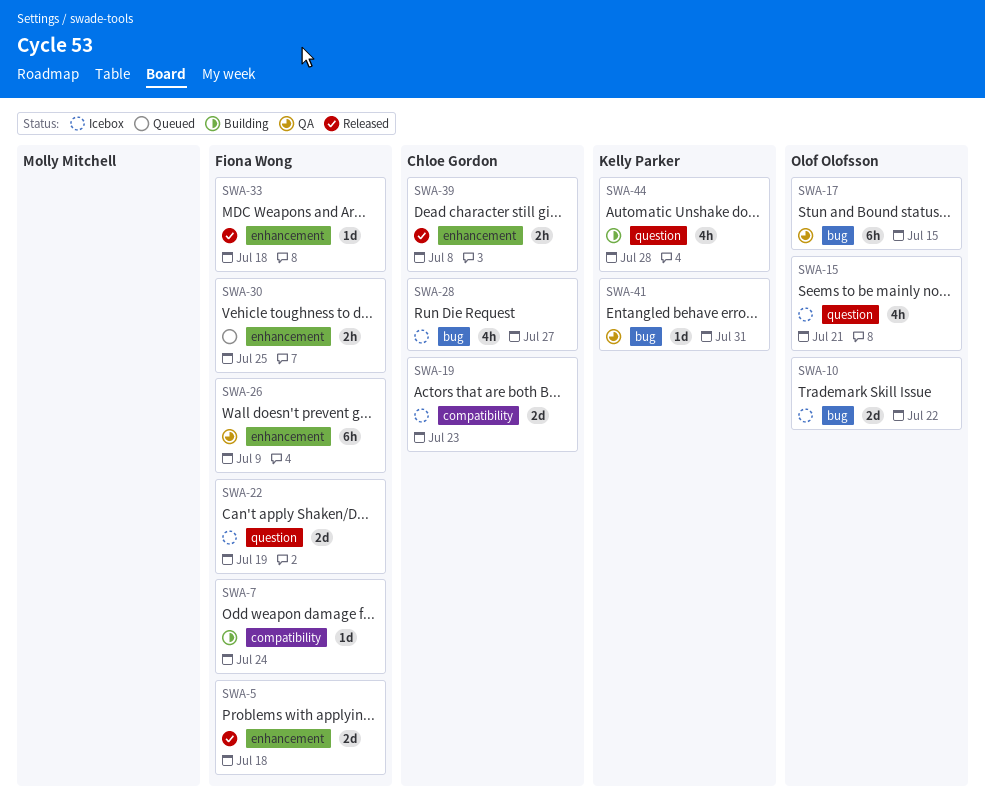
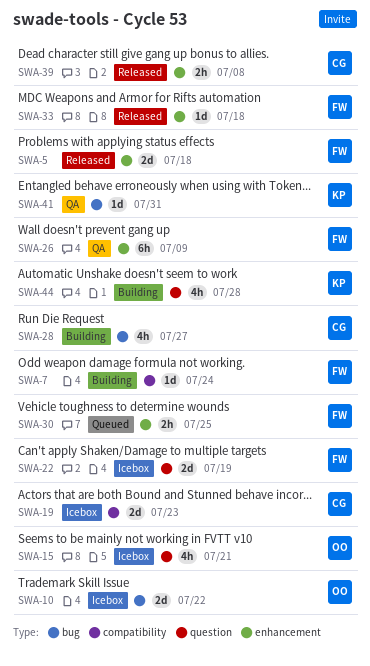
SWA-17: present -> none
SWA-28, status: Icebox -> Building

